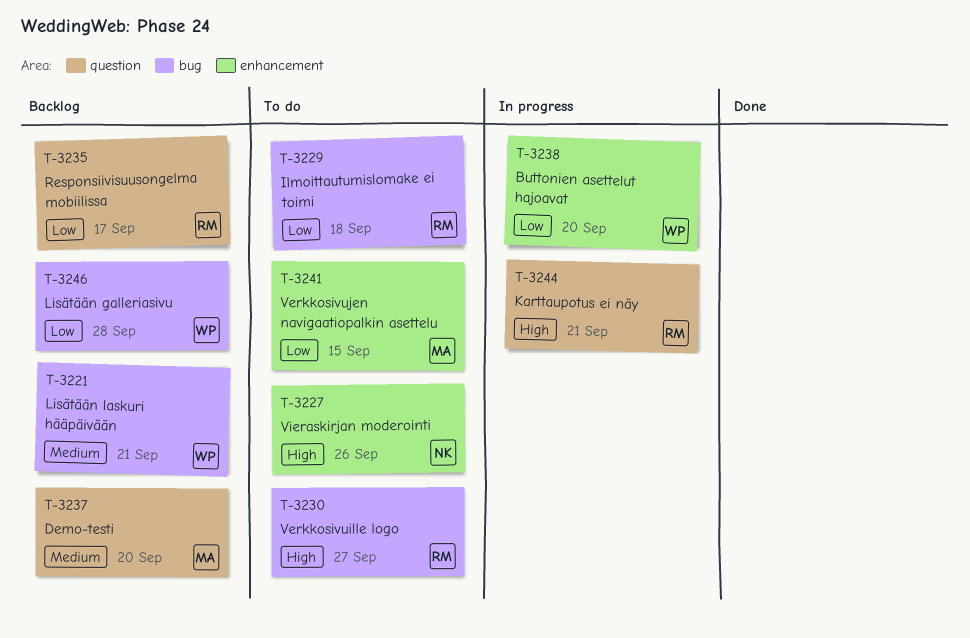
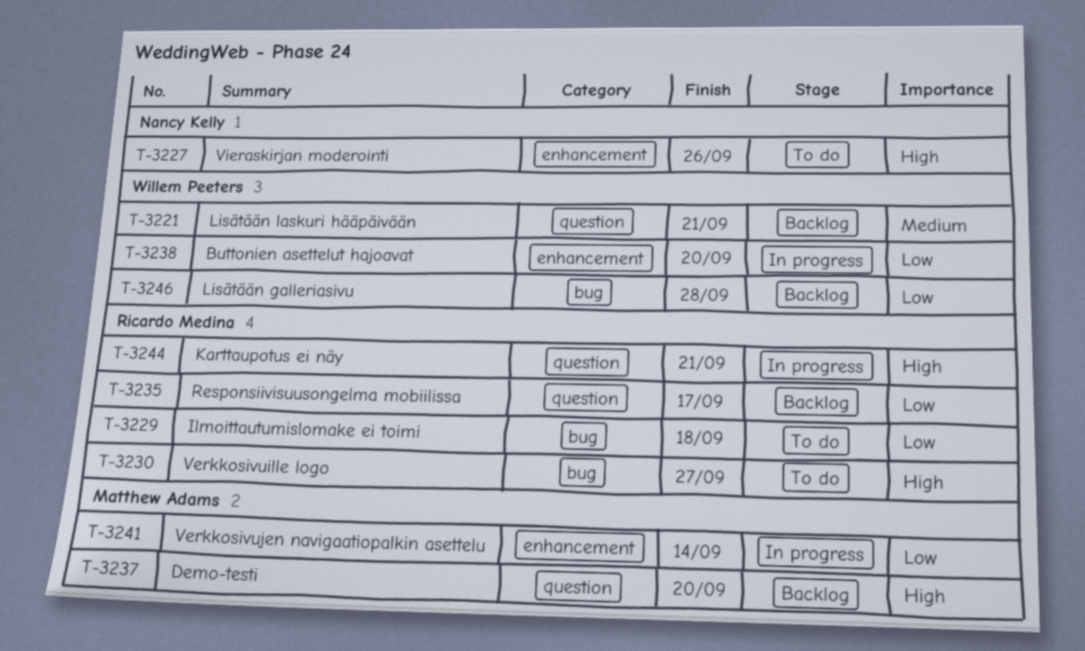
T-3221, label: bug -> question
T-3237, priority: Medium -> High
T-3241, status: To do -> In progress
T-3241, due: Sep 15 -> Sep 14

